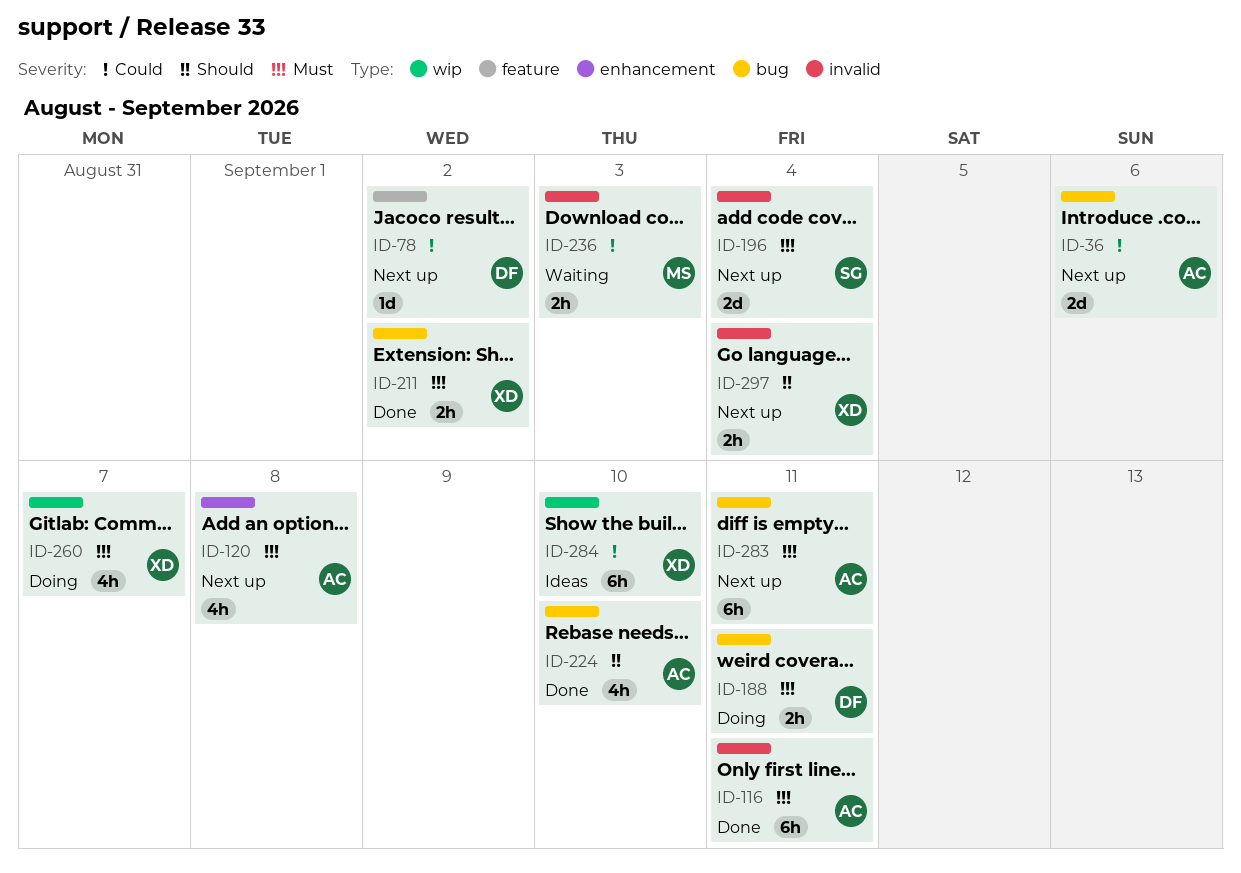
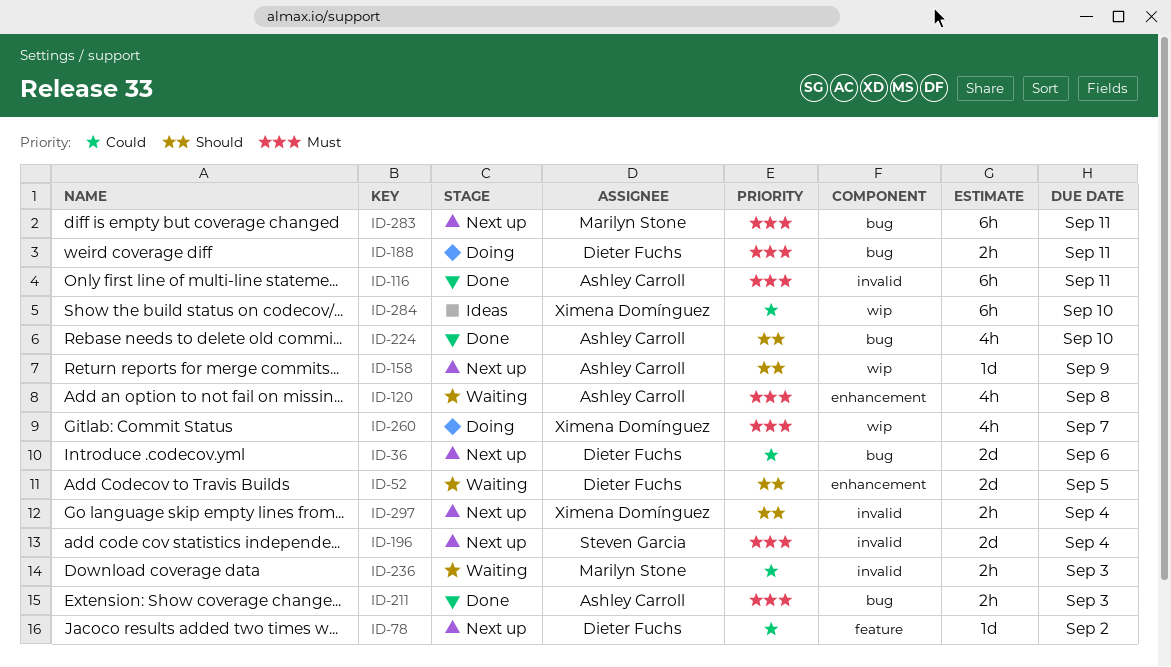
ID-36, owner: Ashley Carroll -> Dieter Fuchs
ID-52: none -> present
ID-120, status: Next up -> Waiting
ID-158: none -> present
ID-211, owner: Ximena Domínguez -> Ashley Carroll
ID-211, due: Sep 2 -> Sep 3
ID-283, owner: Ashley Carroll -> Marilyn Stone

